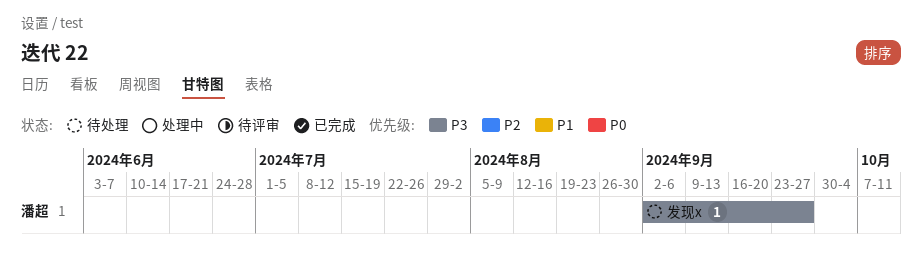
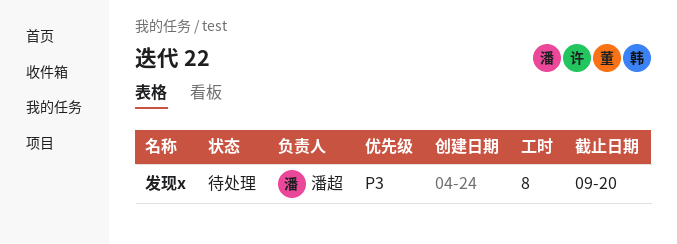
发现x, estimate: 1 -> 8
发现x, due: Sep 27 -> Sep 20

